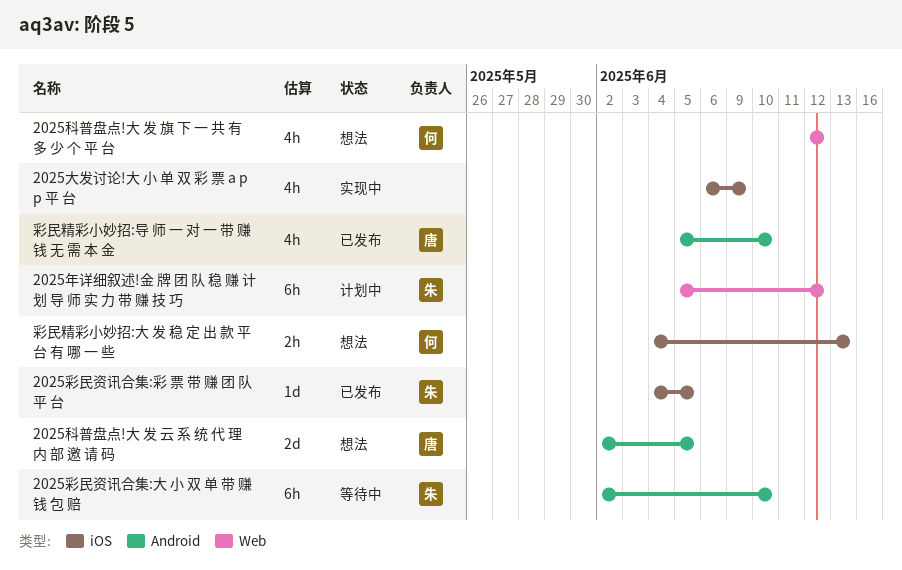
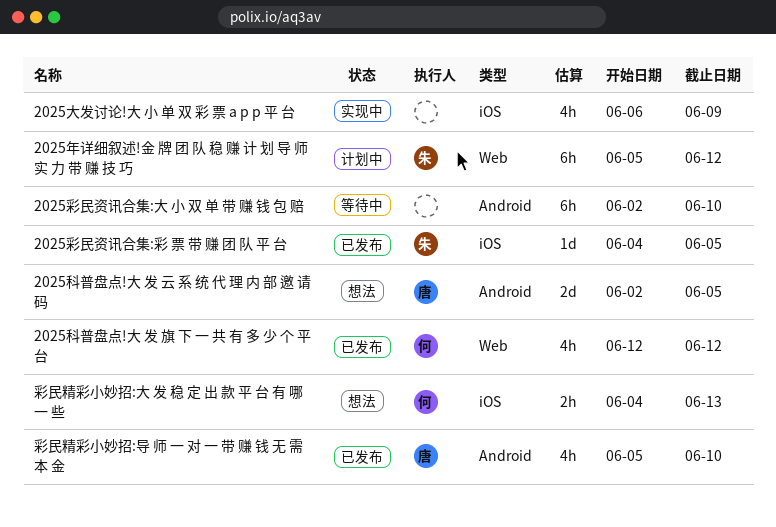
2025彩民资讯合集:大 小 双 单 带 赚 钱 包 赔, owner: 朱 -> none
2025科普盘点!大 发 旗 下 一 共 有 多 少 个 平 台, status: 想法 -> 已发布

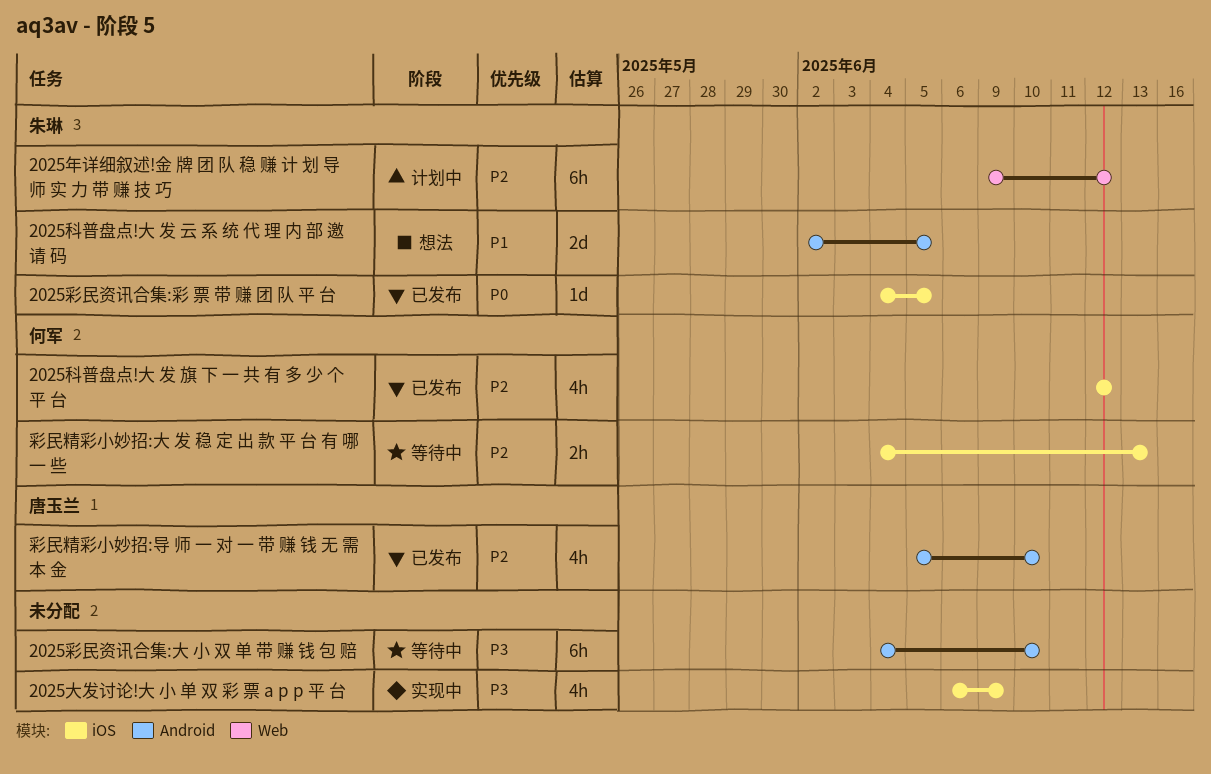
2025年详细叙述!金 牌 团 队 稳 赚 计 划 导 师 实 力 带 赚 技 巧, start: Jun 5 -> Jun 9
2025彩民资讯合集:大 小 双 单 带 赚 钱 包 赔, start: Jun 2 -> Jun 4
2025科普盘点!大 发 云 系 统 代 理 内 部 邀 请 码, owner: 唐玉兰 -> 朱琳
2025科普盘点!大 发 旗 下 一 共 有 多 少 个 平 台, label: Web -> iOS
彩民精彩小妙招:大 发 稳 定 出 款 平 台 有 哪 一 些, status: 想法 -> 等待中

